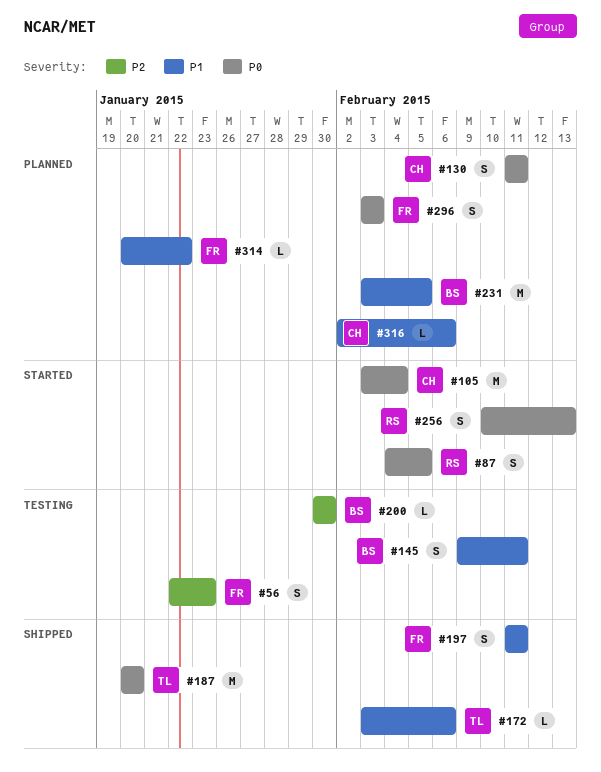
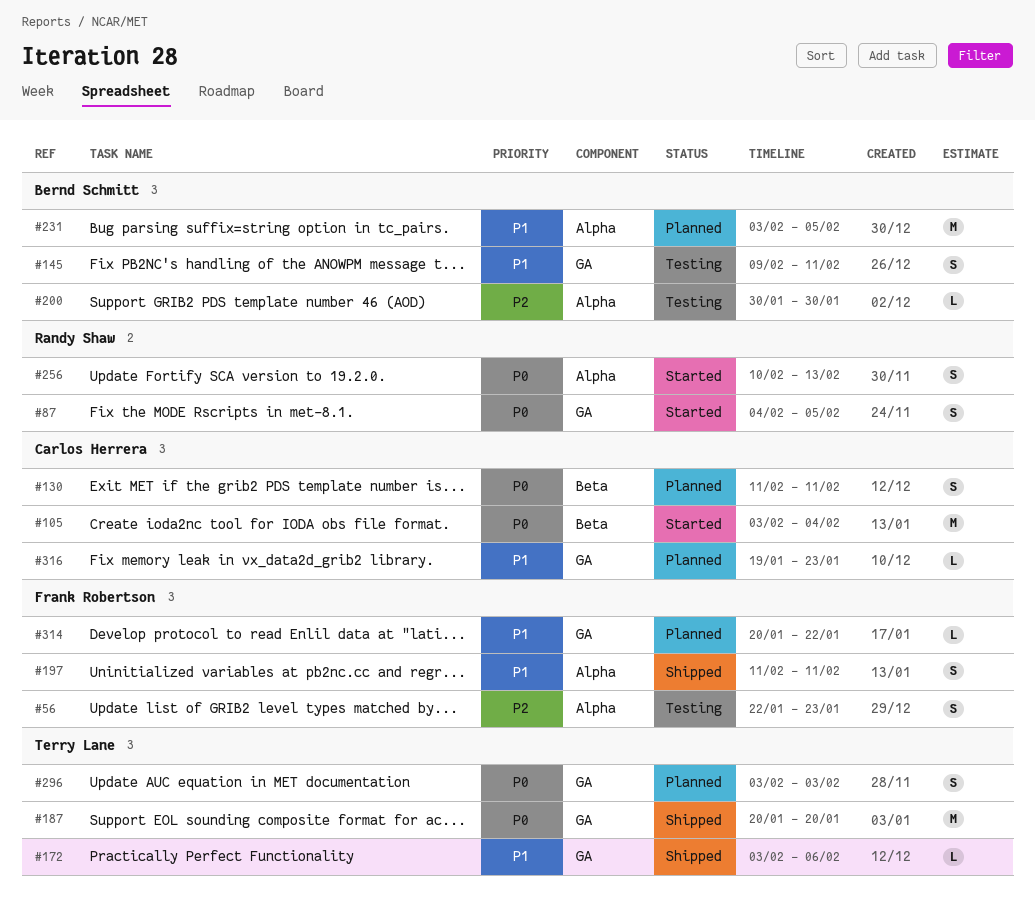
#296, owner: Frank Robertson -> Terry Lane
#316, start: Feb 2 -> Jan 19
#316, due: Feb 6 -> Jan 23

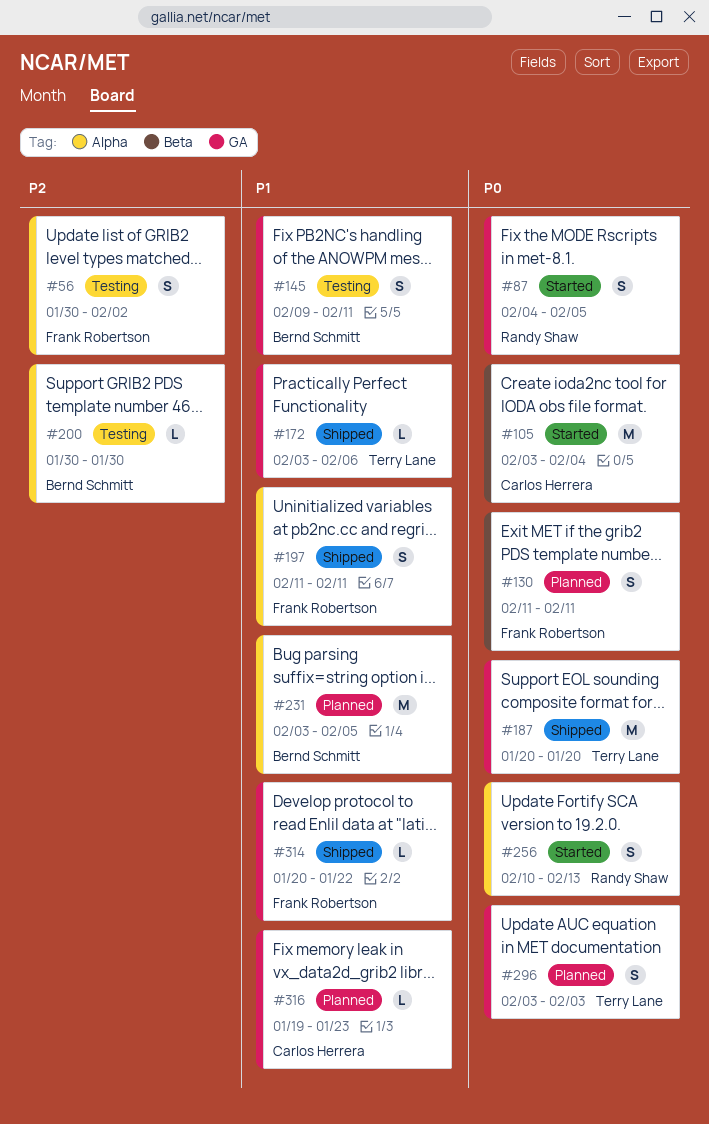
#56, start: Jan 22 -> Jan 30
#56, due: Jan 23 -> Feb 2
#130, owner: Carlos Herrera -> Frank Robertson
#314, status: Planned -> Shipped

